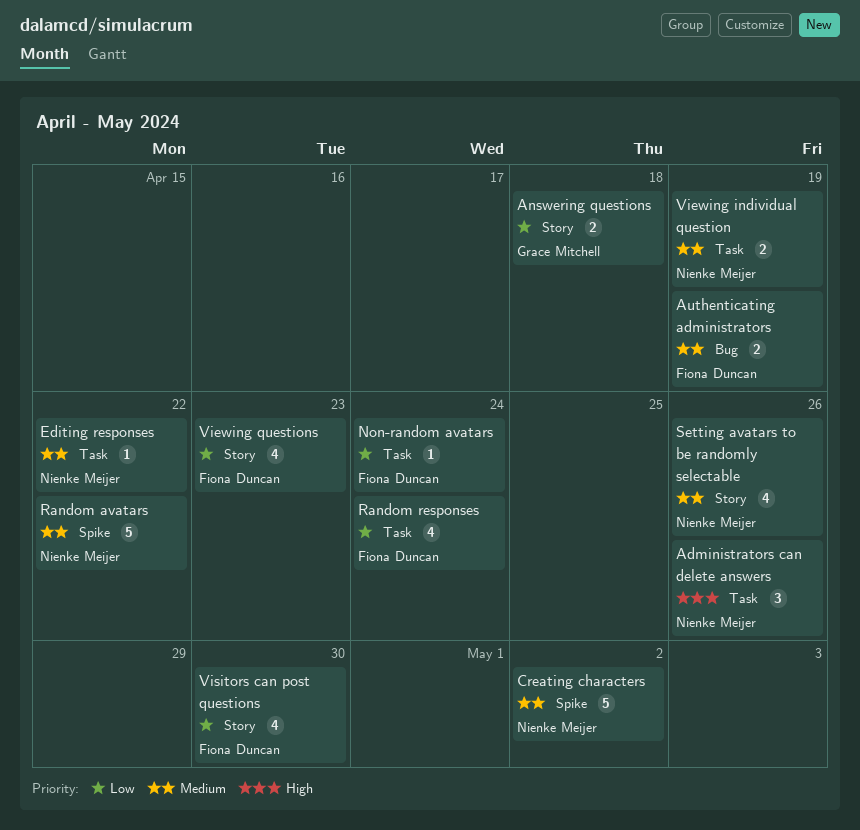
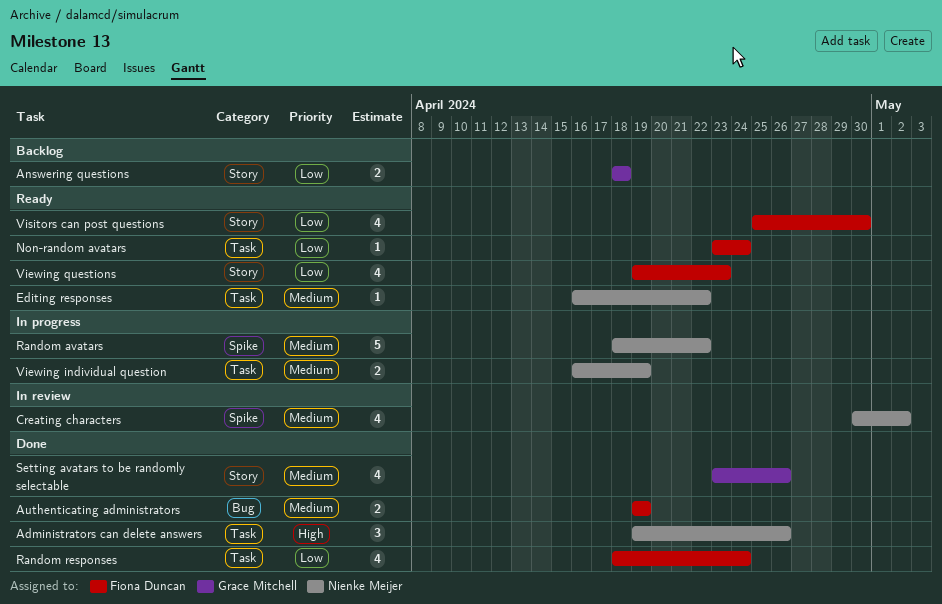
Creating characters, estimate: 5 -> 4
Setting avatars to be randomly selectable, owner: Nienke Meijer -> Grace Mitchell

